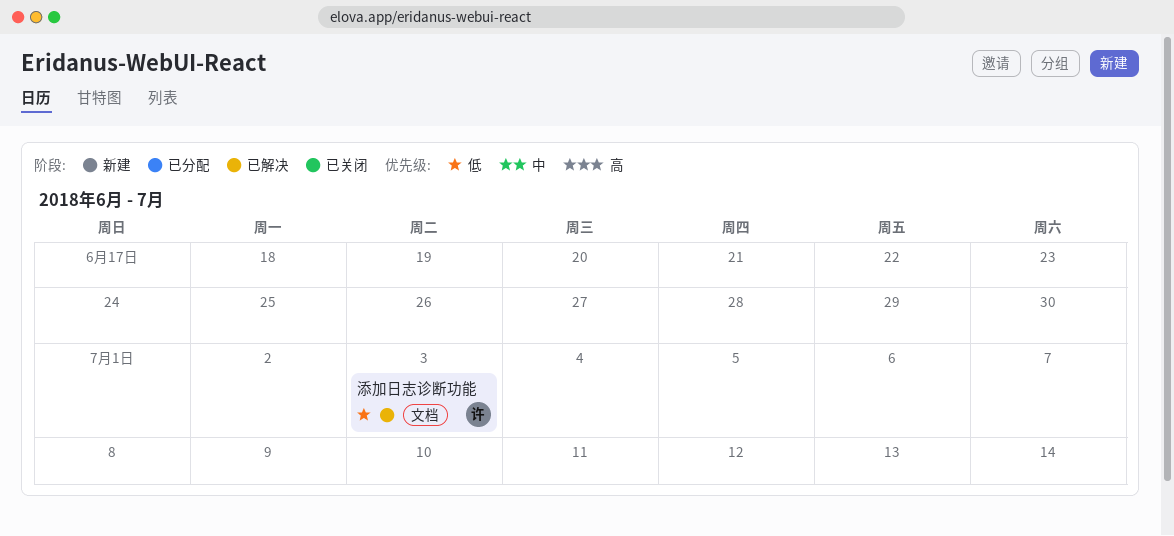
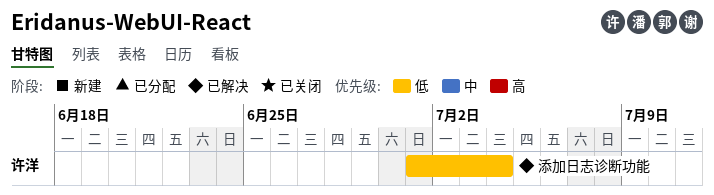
添加日志诊断功能, due: Jul 3 -> Jul 4

